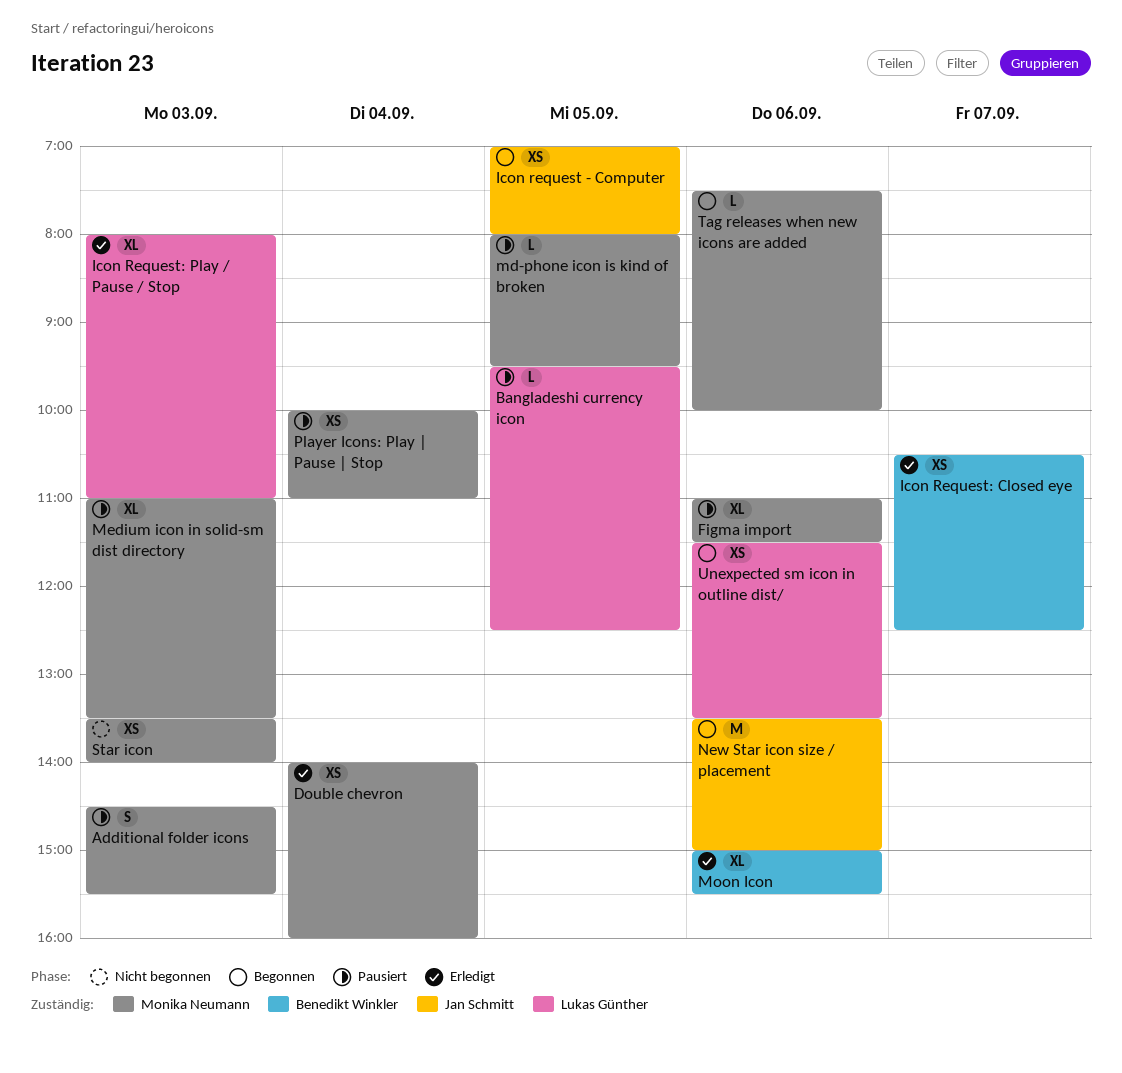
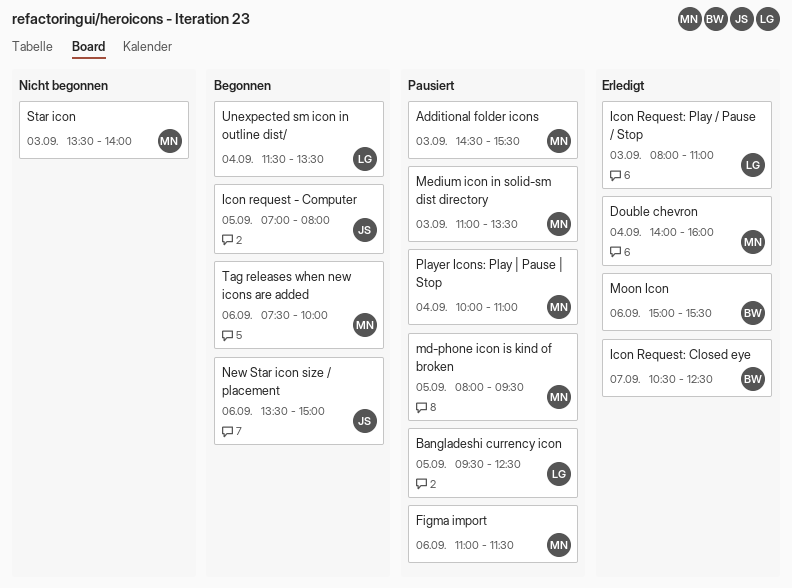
Unexpected sm icon in outline dist/, day: Sep 6 -> Sep 4

